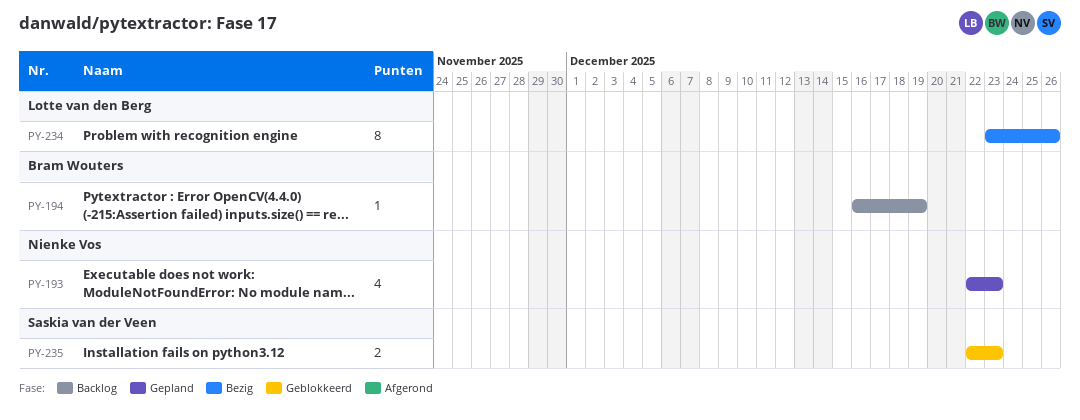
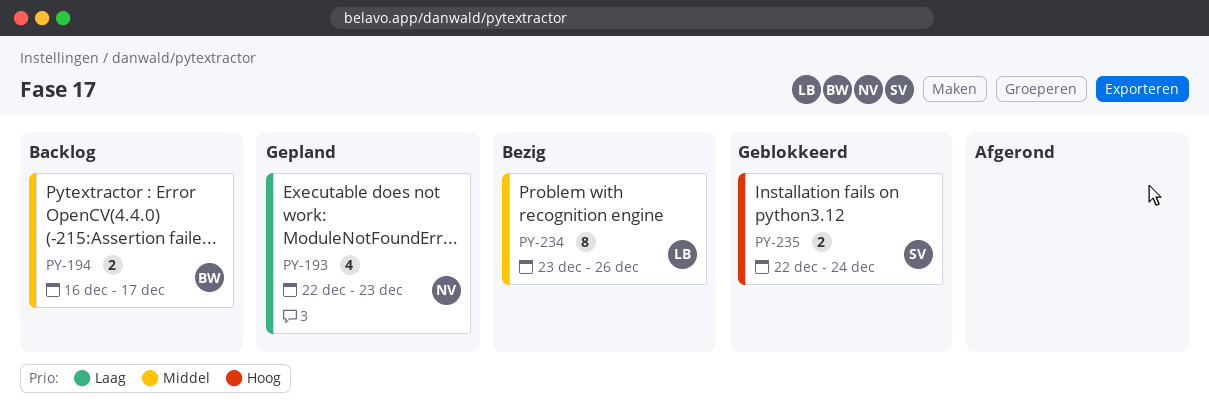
PY-194, estimate: 1 -> 2
PY-194, due: Dec 19 -> Dec 17
PY-235, due: Dec 23 -> Dec 24

